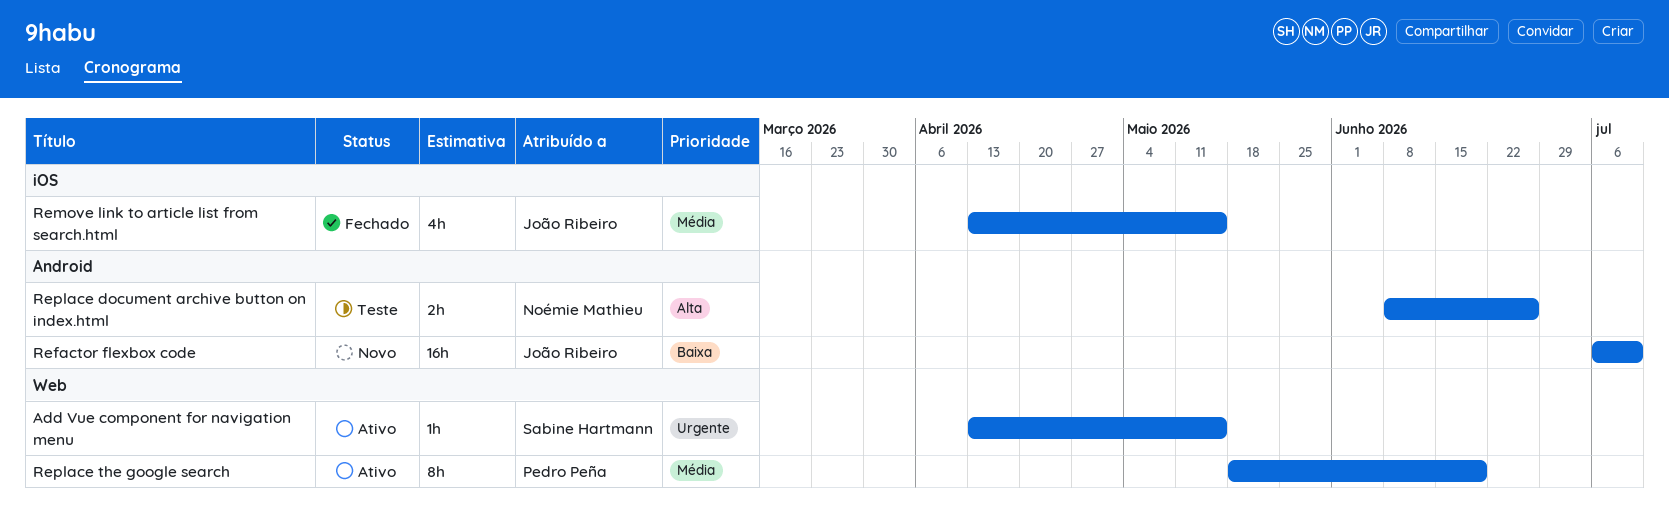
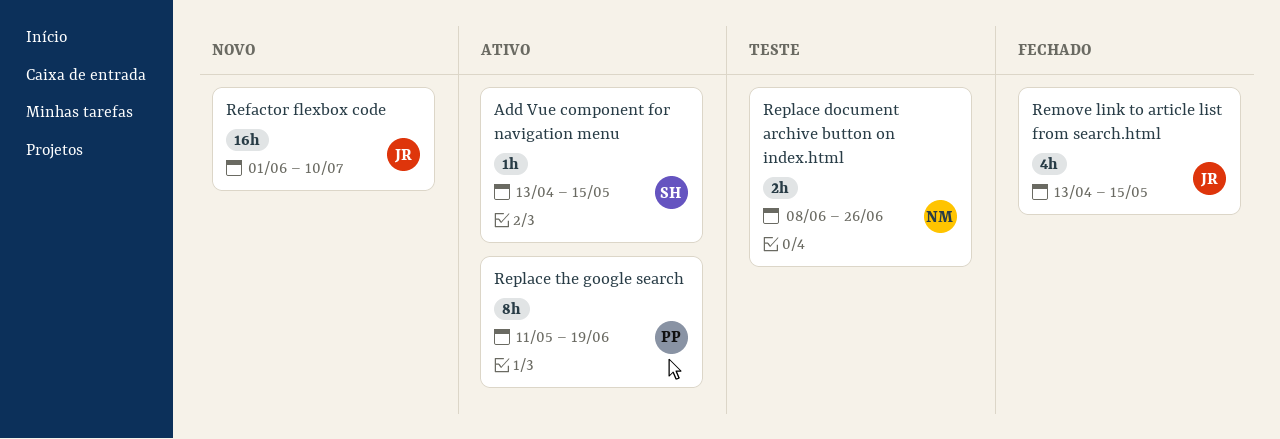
Refactor flexbox code, start: Jul 6 -> Jun 1
Replace the google search, start: May 18 -> May 11

